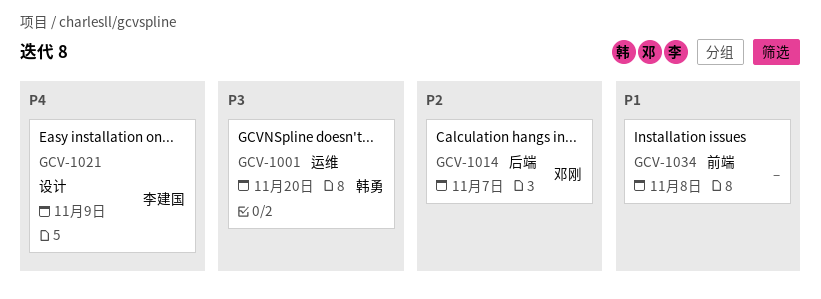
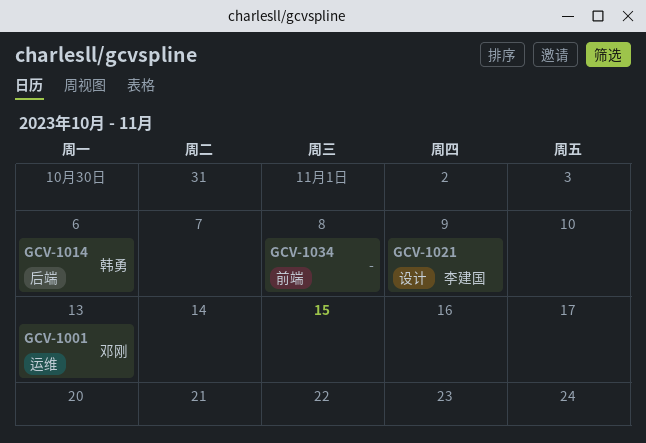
GCV-1001, owner: 韩勇 -> 邓刚
GCV-1001, due: Nov 20 -> Nov 13
GCV-1014, owner: 邓刚 -> 韩勇
GCV-1014, due: Nov 7 -> Nov 6

